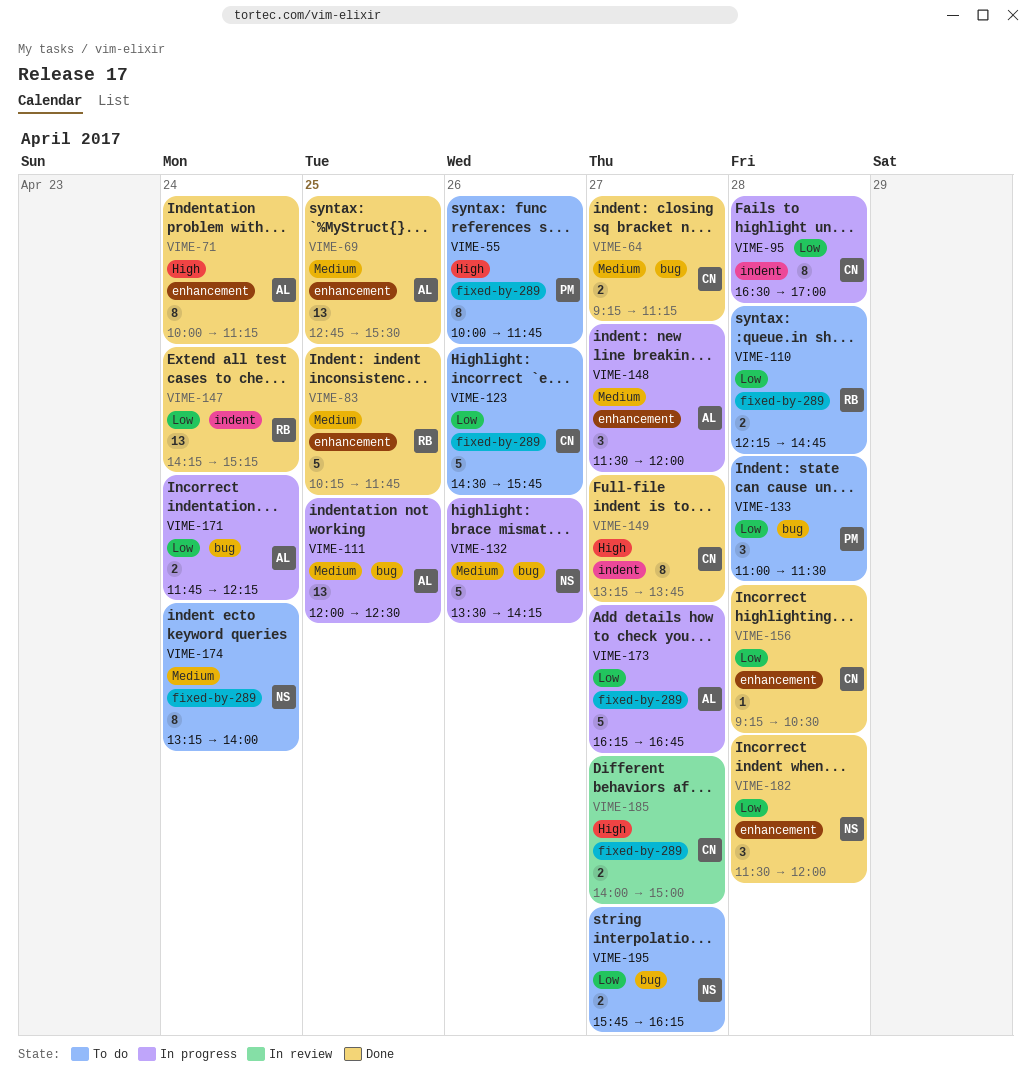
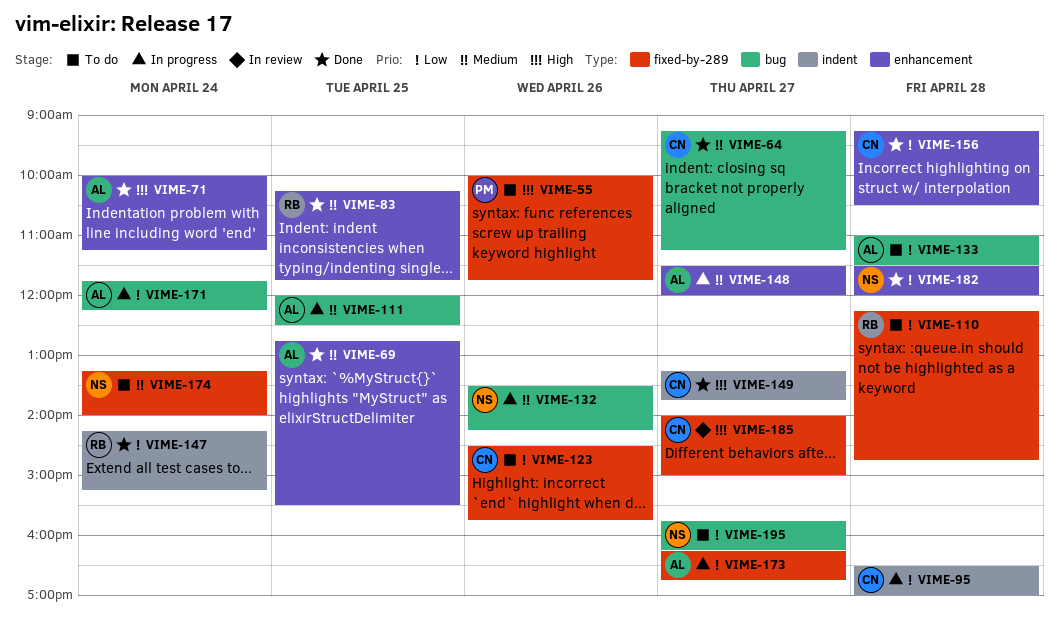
VIME-133, owner: PM -> AL

